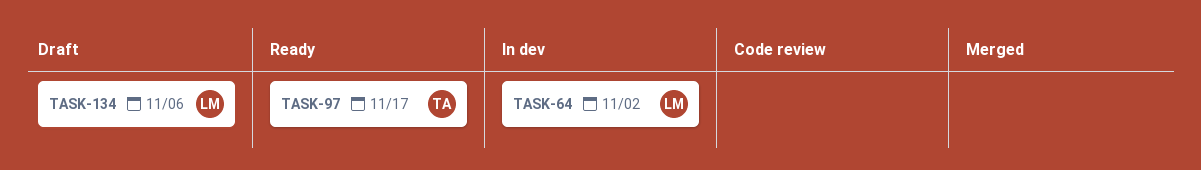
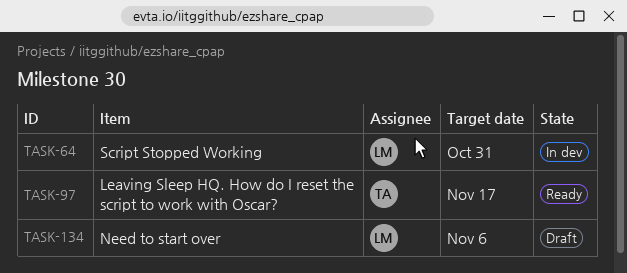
TASK-64, due: Nov 2 -> Oct 31

